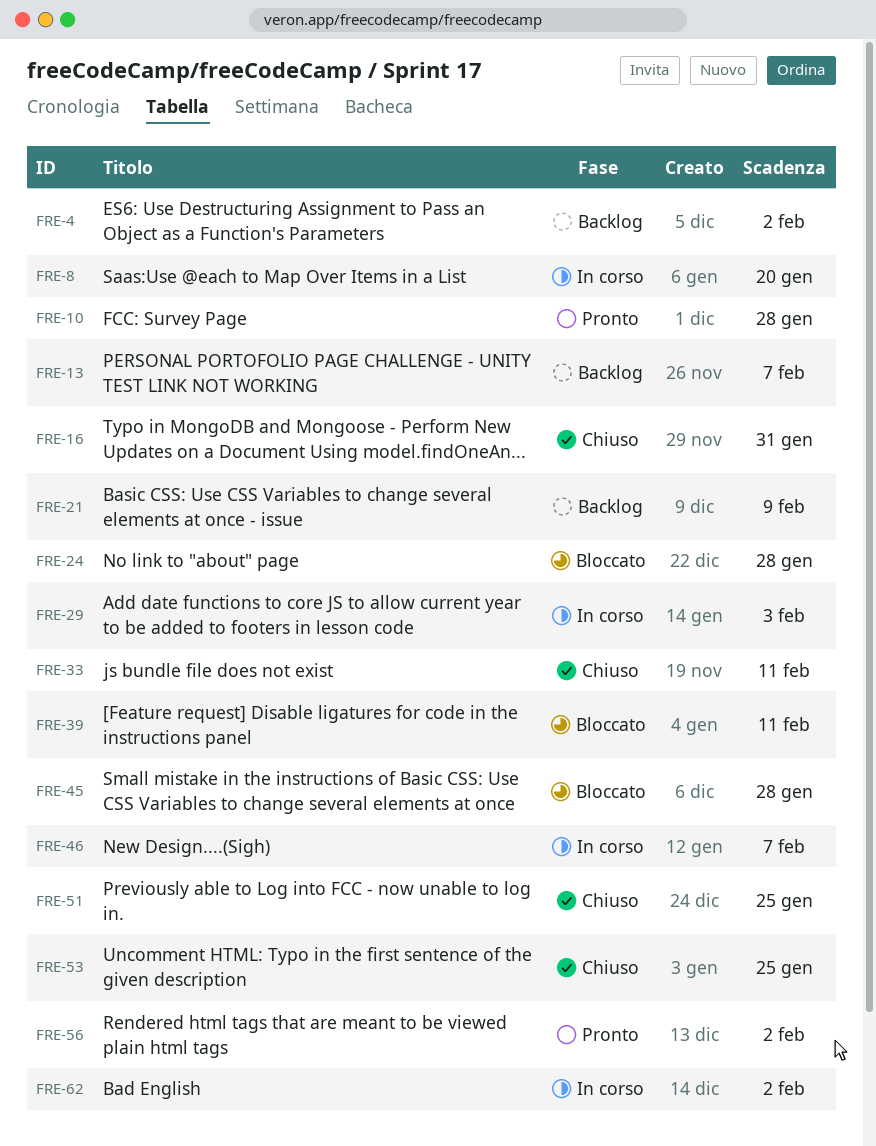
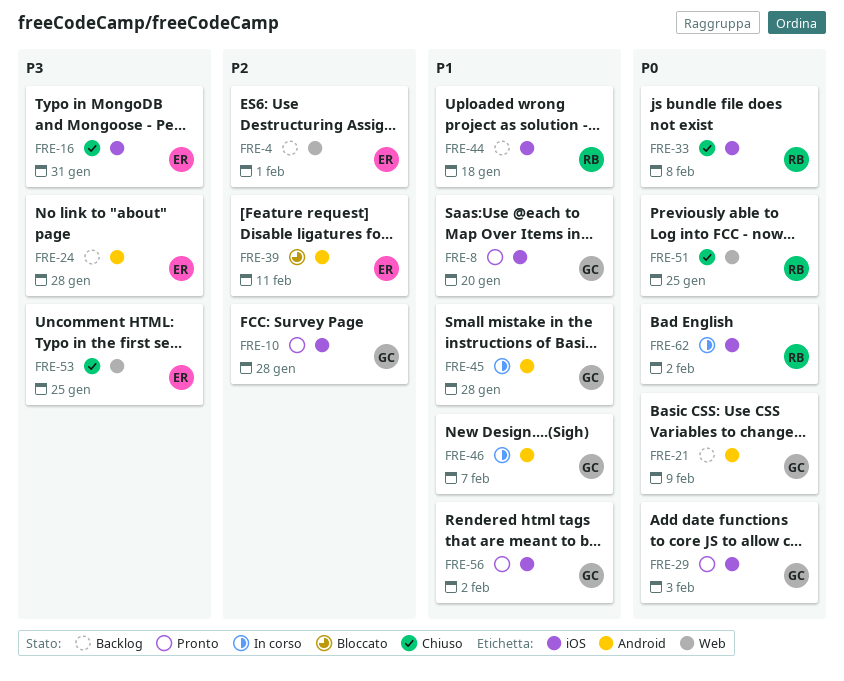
FRE-4, due: Feb 2 -> Feb 1
FRE-8, status: In corso -> Pronto
FRE-13: present -> none
FRE-24, status: Bloccato -> Backlog
FRE-29, status: In corso -> Pronto
FRE-33, due: Feb 11 -> Feb 8
FRE-44: none -> present
FRE-45, status: Bloccato -> In corso

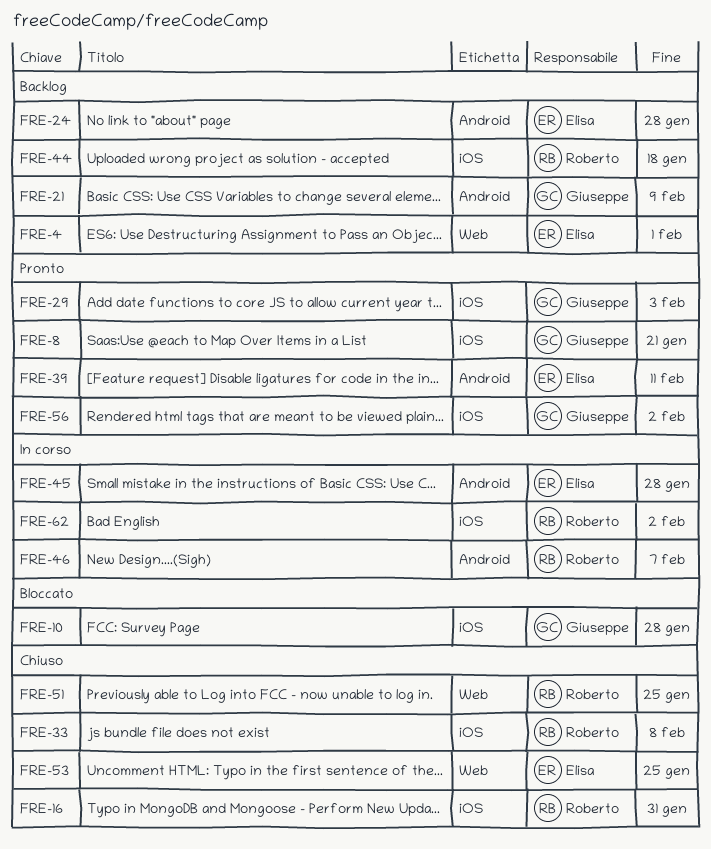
FRE-8, due: Jan 20 -> Jan 21
FRE-10, status: Pronto -> Bloccato
FRE-16, owner: Elisa -> Roberto
FRE-39, status: Bloccato -> Pronto
FRE-45, owner: Giuseppe -> Elisa
FRE-46, owner: Giuseppe -> Roberto

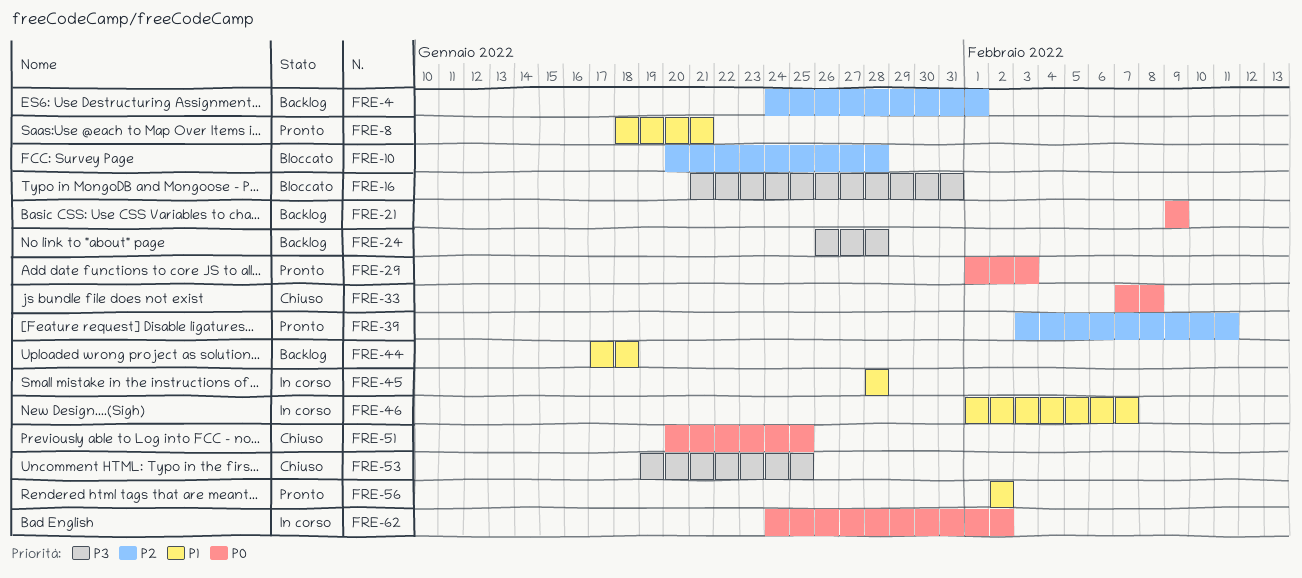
FRE-16, status: Chiuso -> Bloccato

